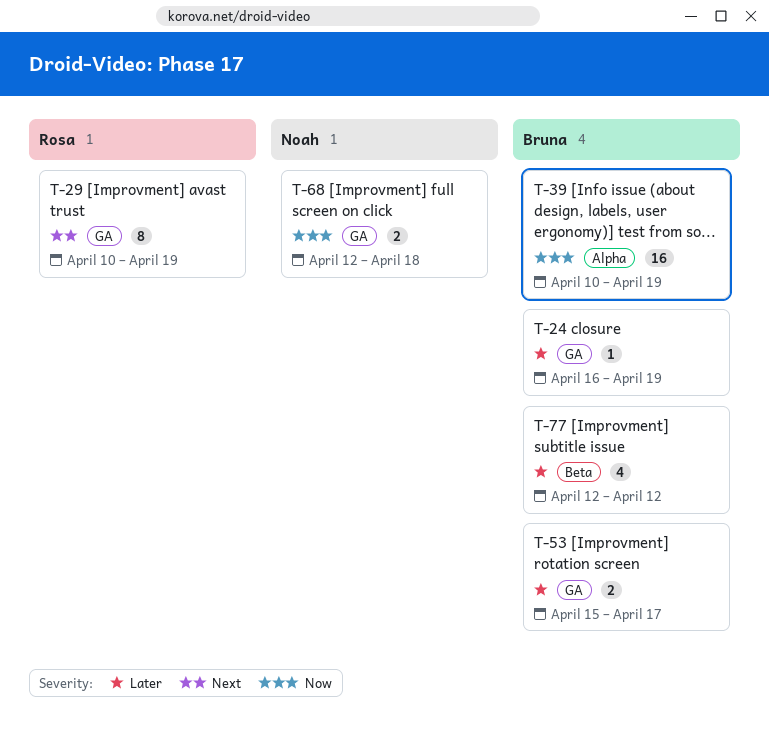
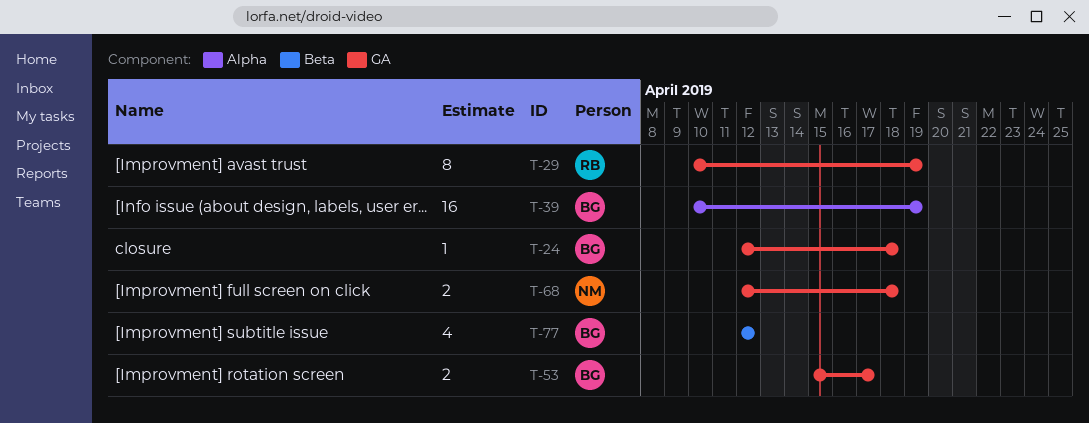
T-24, start: Apr 16 -> Apr 12
T-24, due: Apr 19 -> Apr 18

